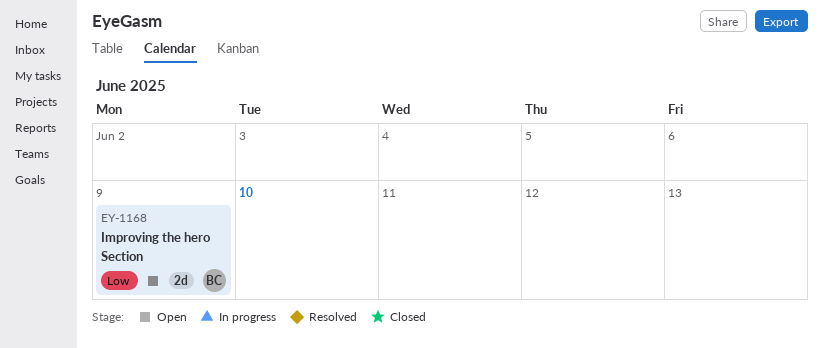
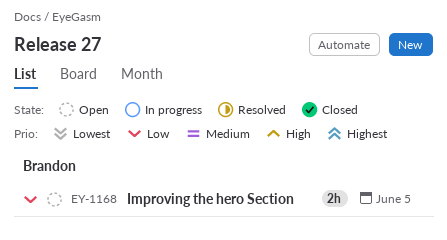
EY-1168, estimate: 2d -> 2h
EY-1168, due: Jun 9 -> Jun 5

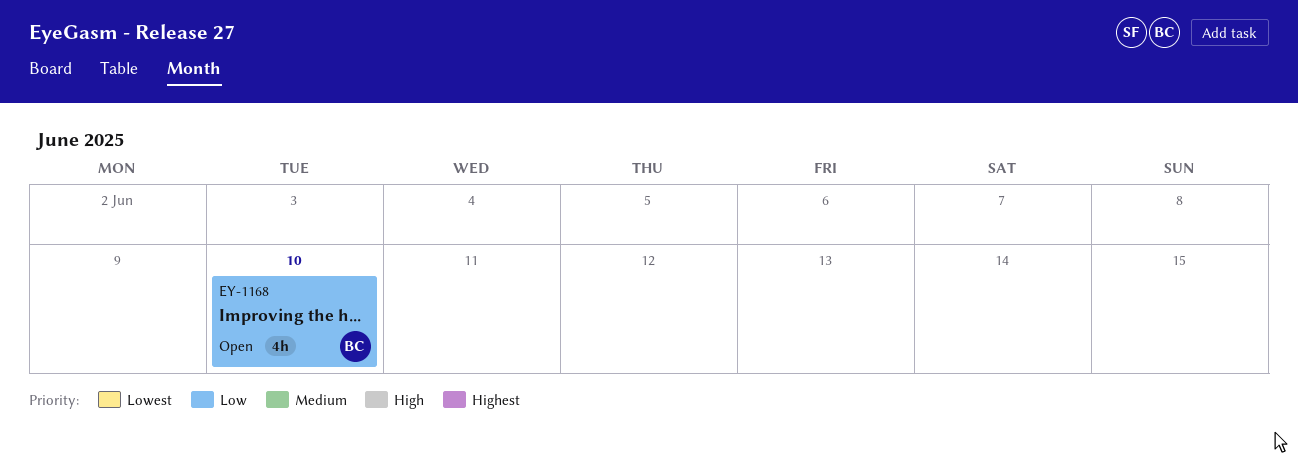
EY-1168, estimate: 2h -> 4h
EY-1168, due: Jun 5 -> Jun 10

